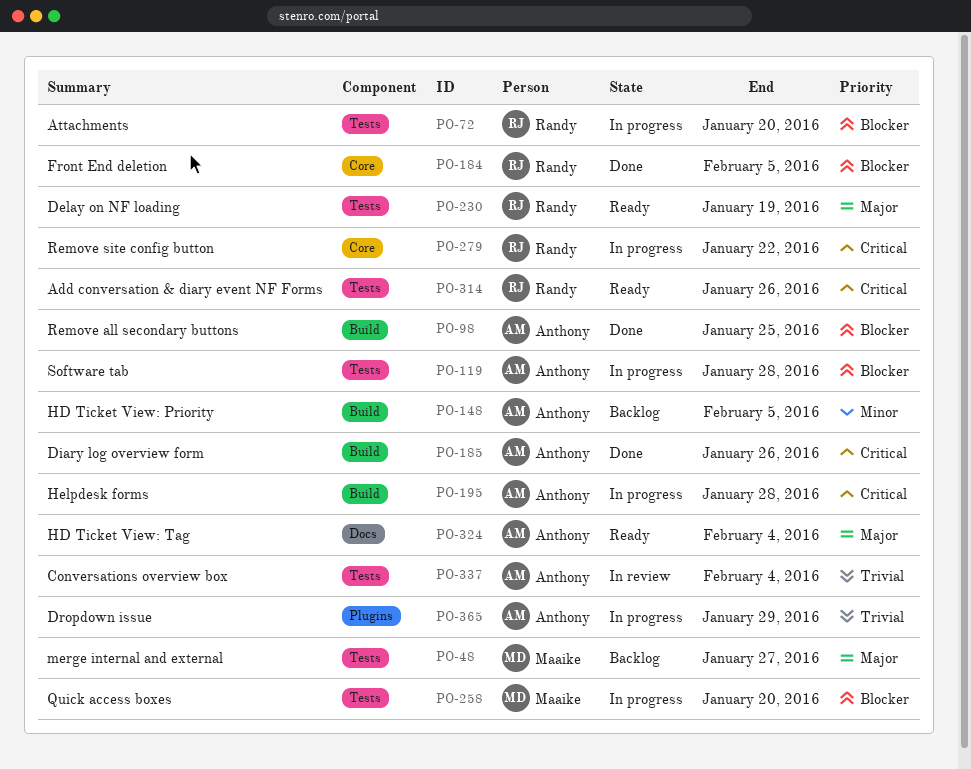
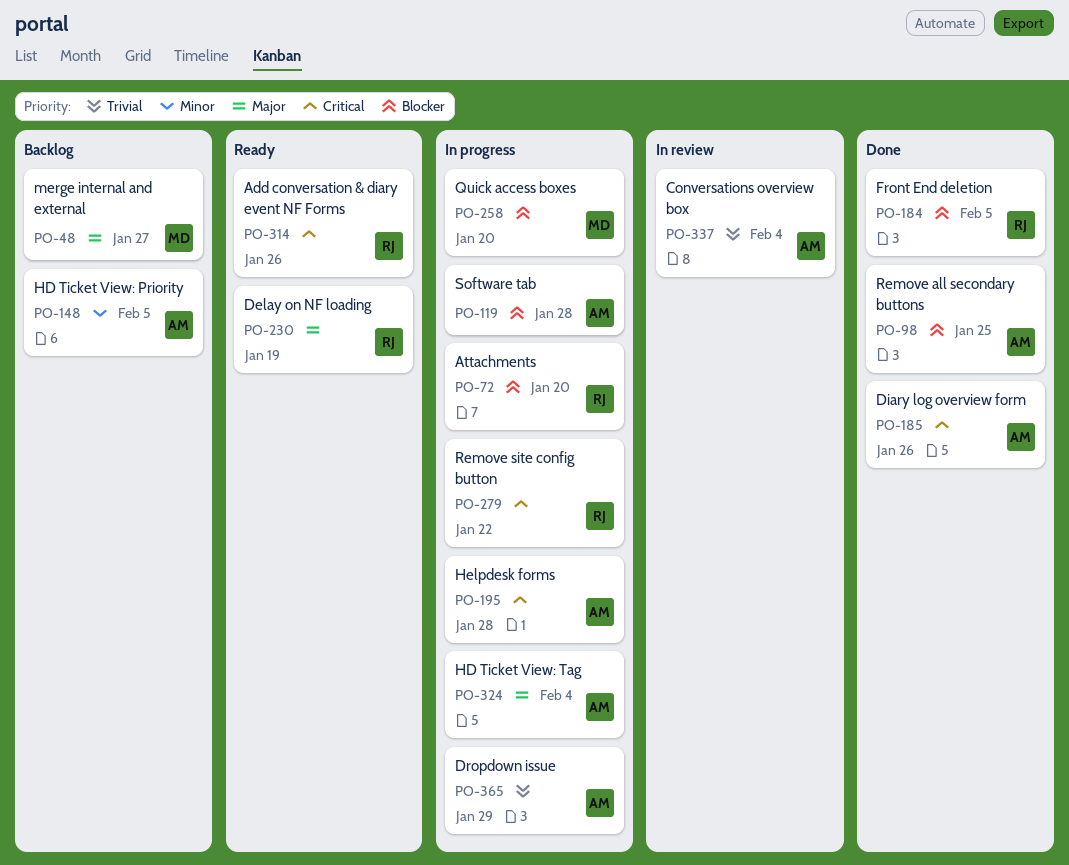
PO-324, status: Ready -> In progress

